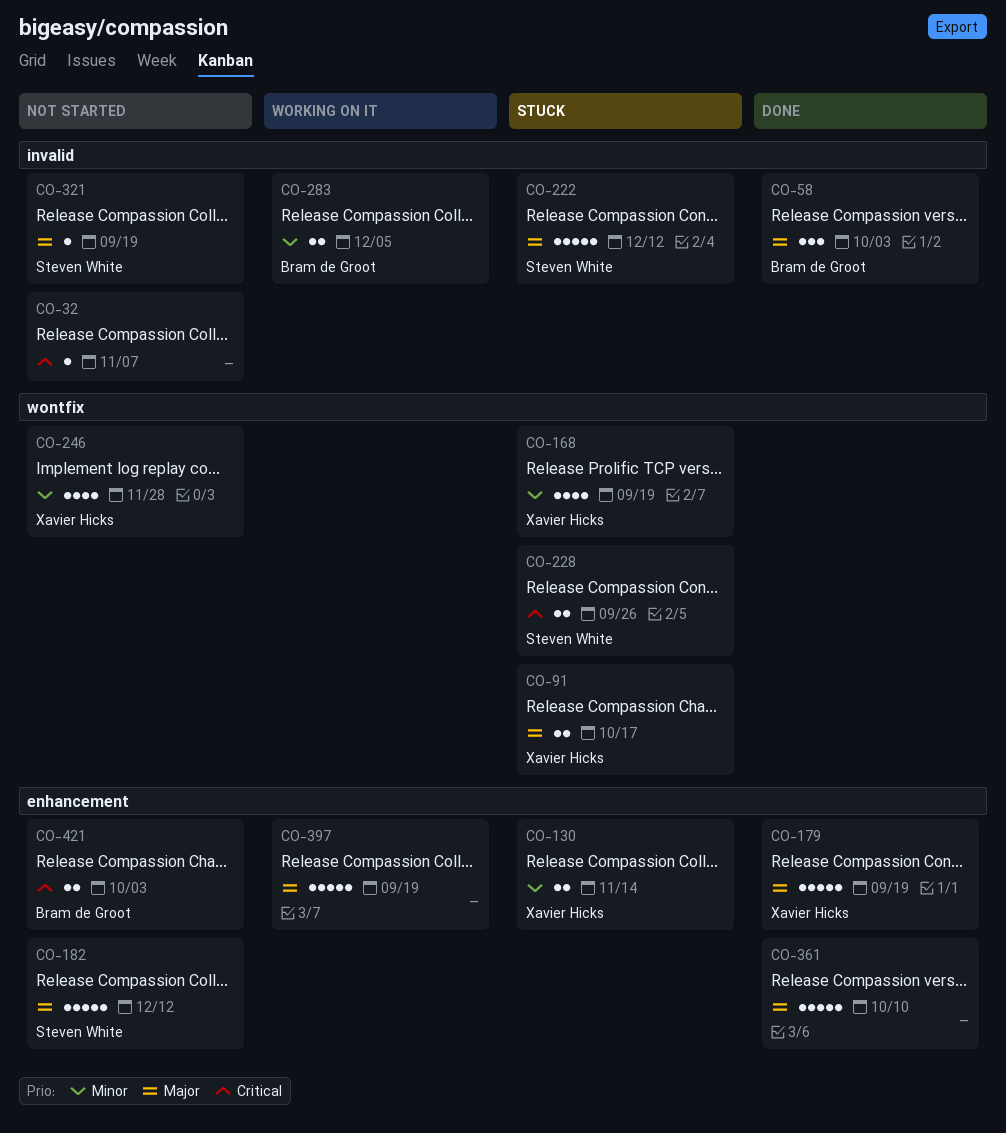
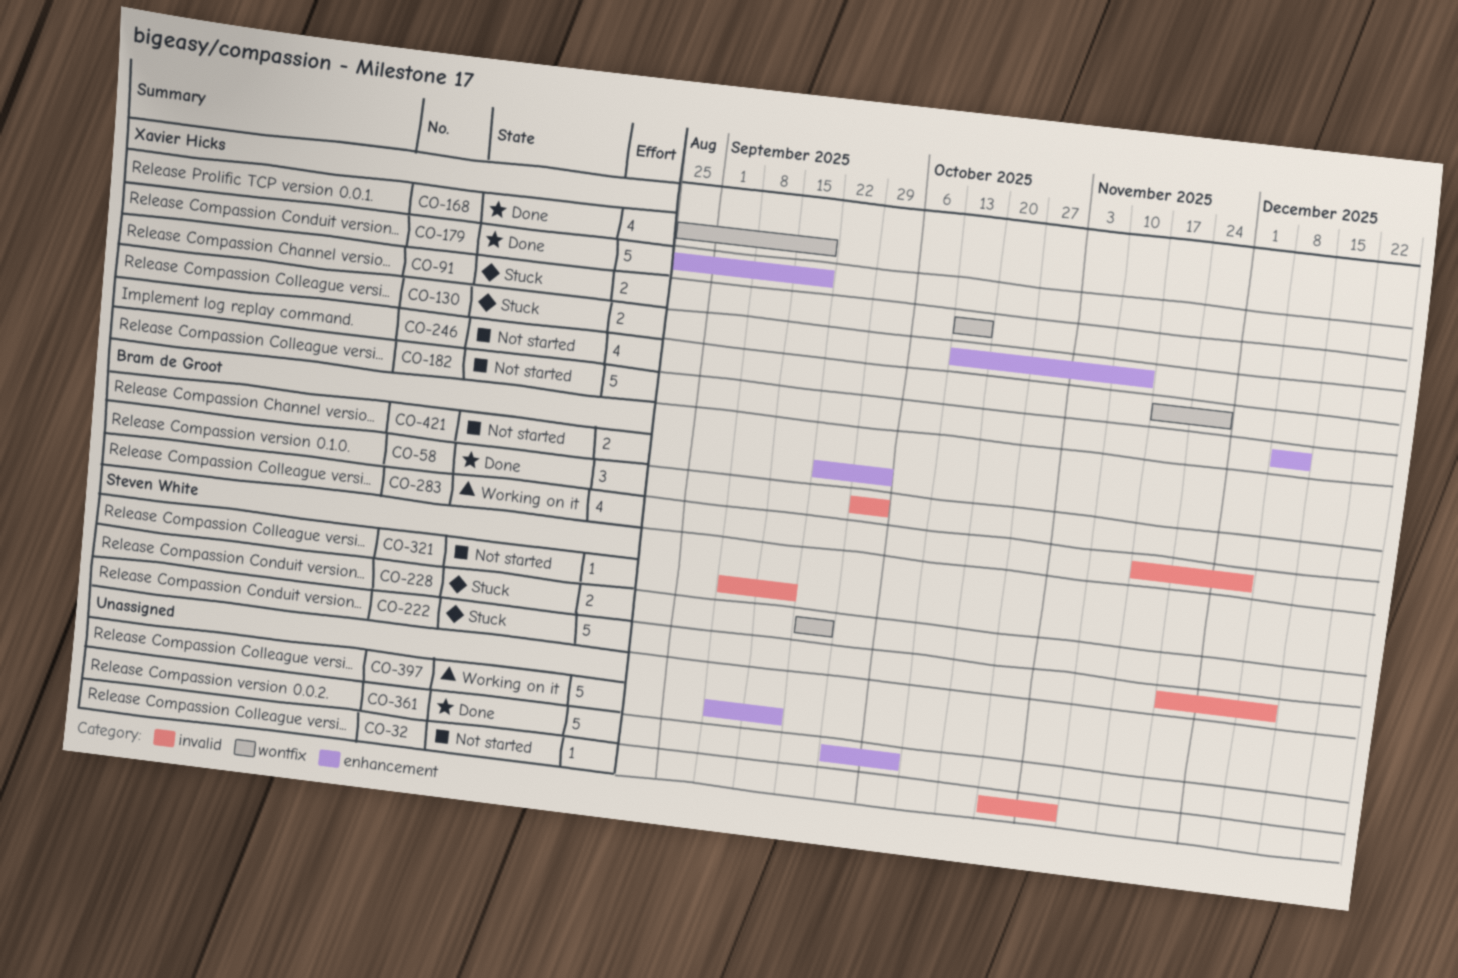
CO-168, status: Stuck -> Done
CO-182, owner: Steven White -> Xavier Hicks
CO-283, estimate: 2 -> 4

